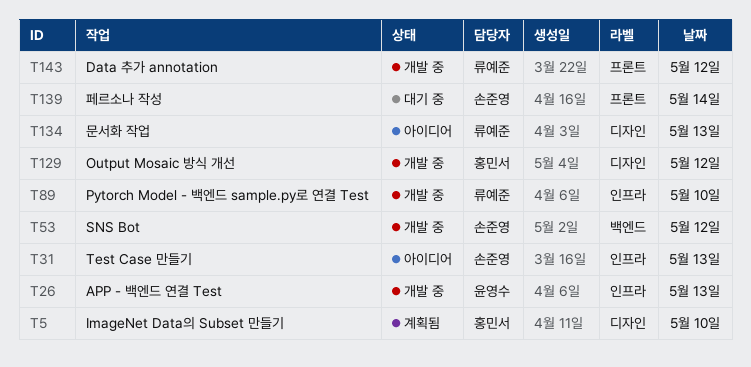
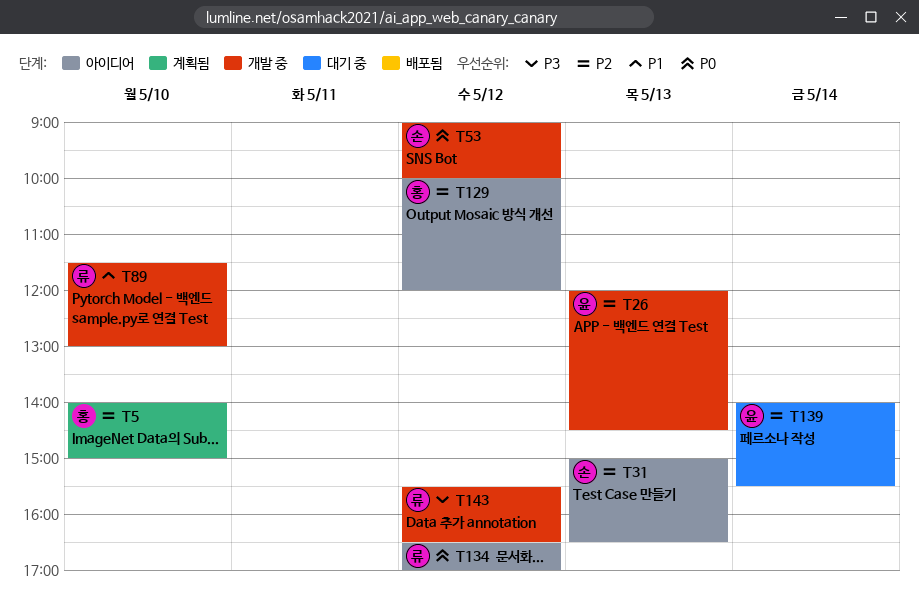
T129, status: 개발 중 -> 아이디어
T134, day: May 13 -> May 12
T139, owner: 손준영 -> 윤영수

